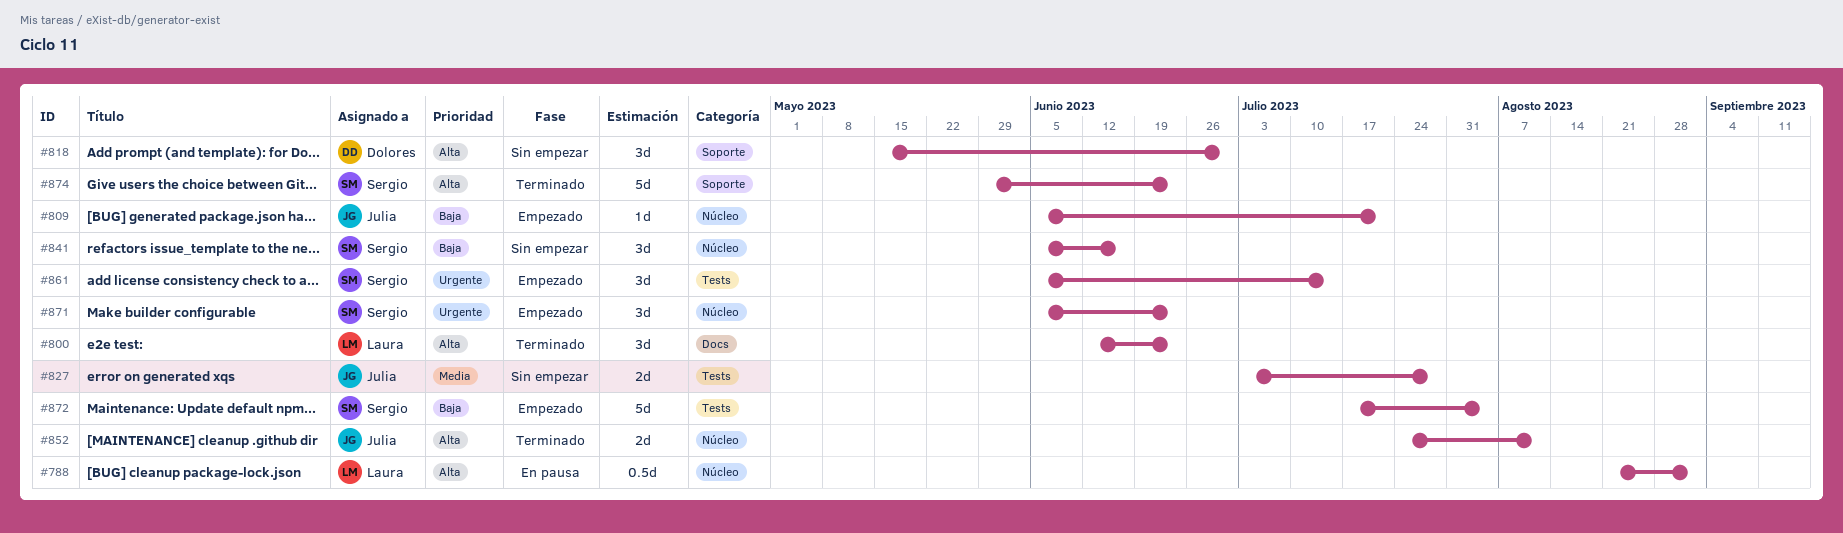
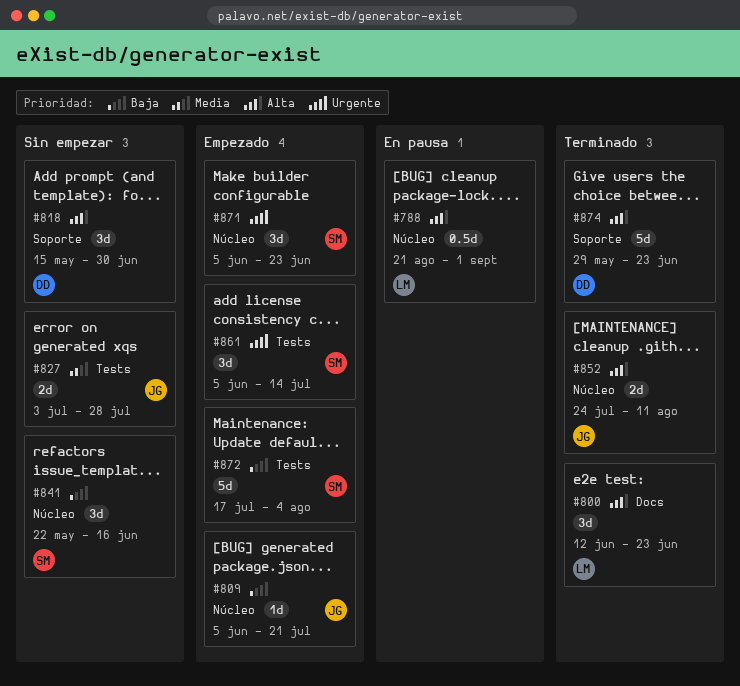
#841, start: Jun 5 -> May 22
#874, owner: Sergio -> Dolores

